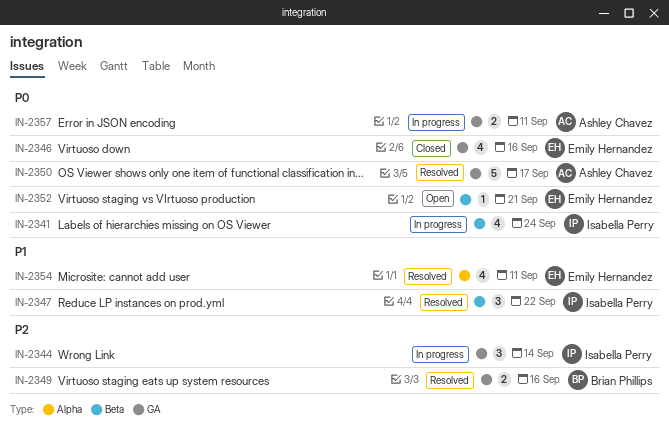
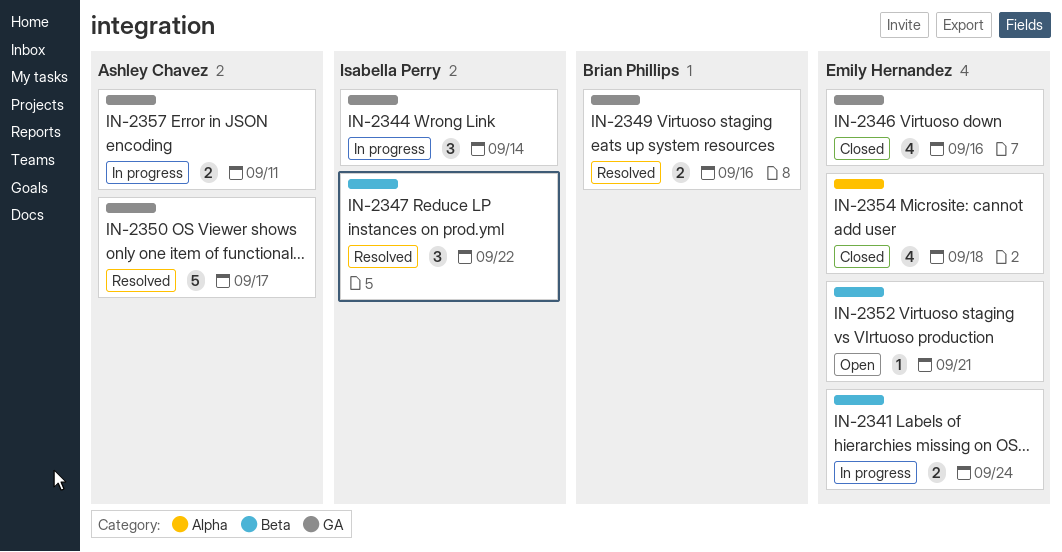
IN-2341, owner: Isabella Perry -> Emily Hernandez
IN-2341, estimate: 4 -> 2
IN-2354, status: Resolved -> Closed
IN-2354, due: Sep 11 -> Sep 18

